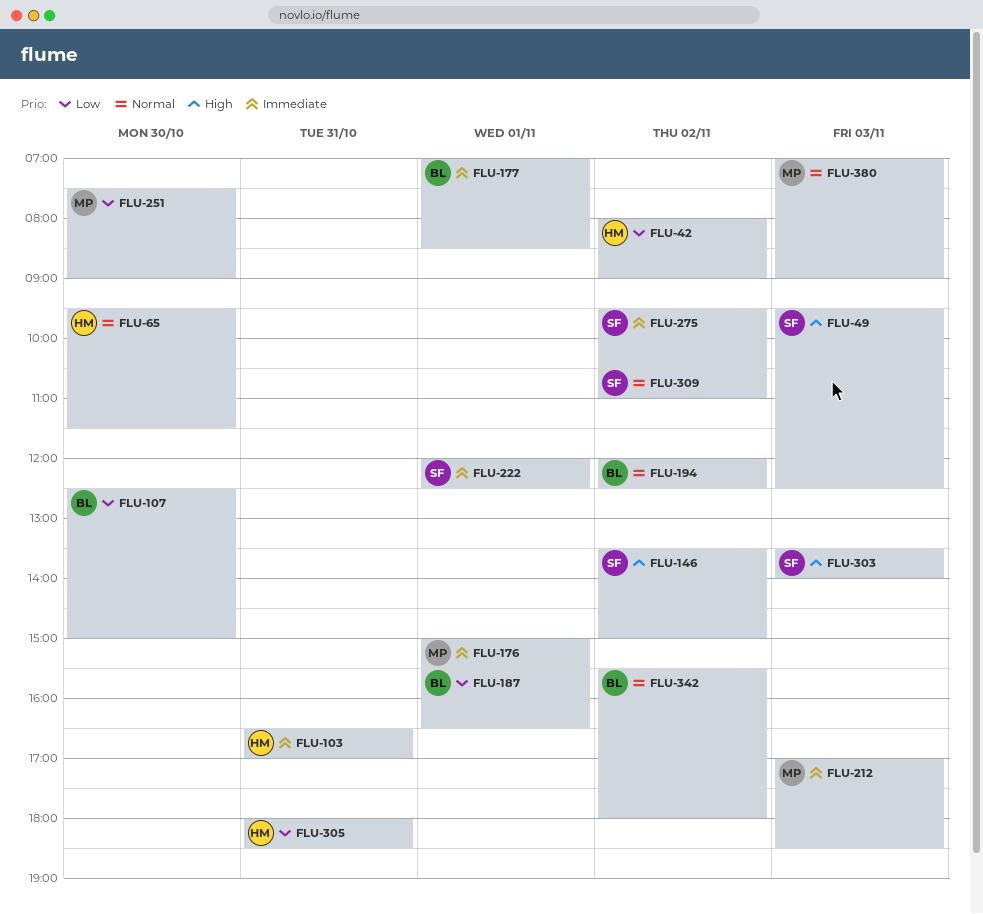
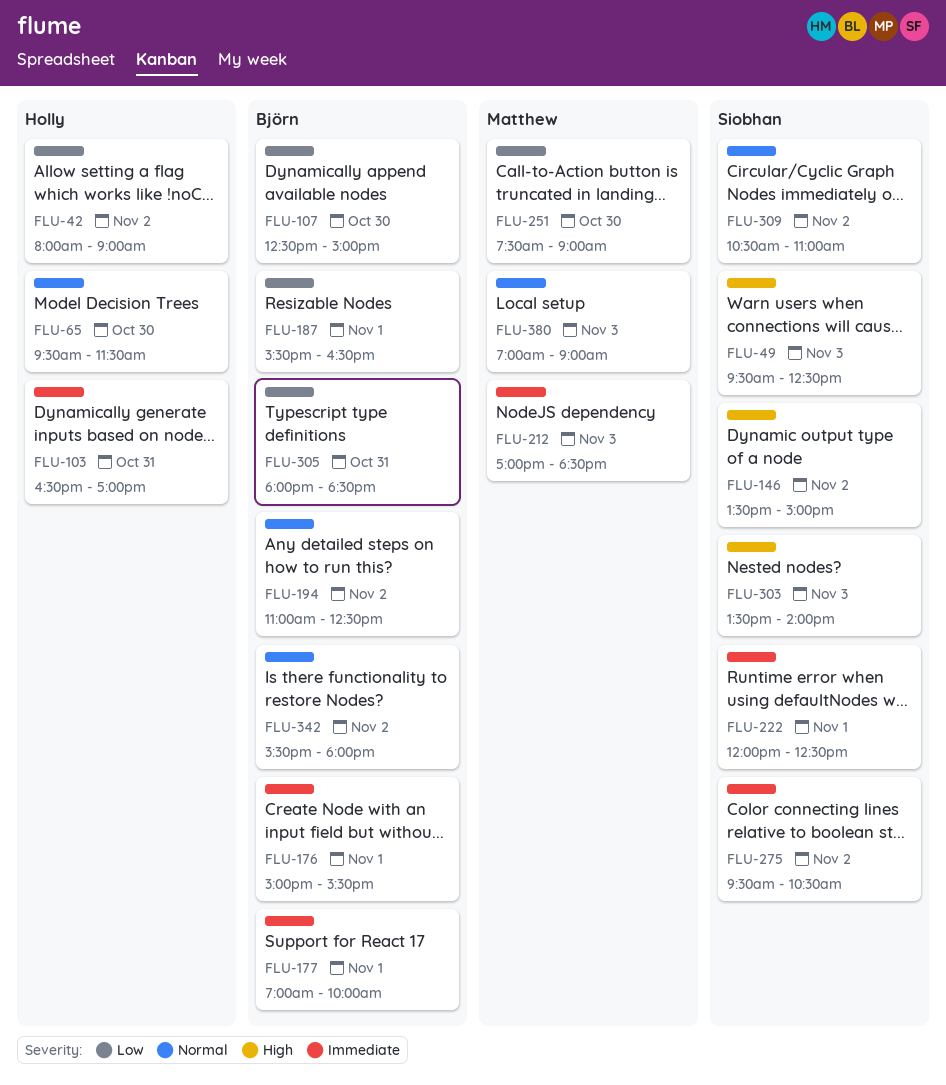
FLU-176, owner: Matthew -> Björn
FLU-177, ends: 08:30 -> 10:00
FLU-194, begins: 12:00 -> 11:00
FLU-305, owner: Holly -> Björn

